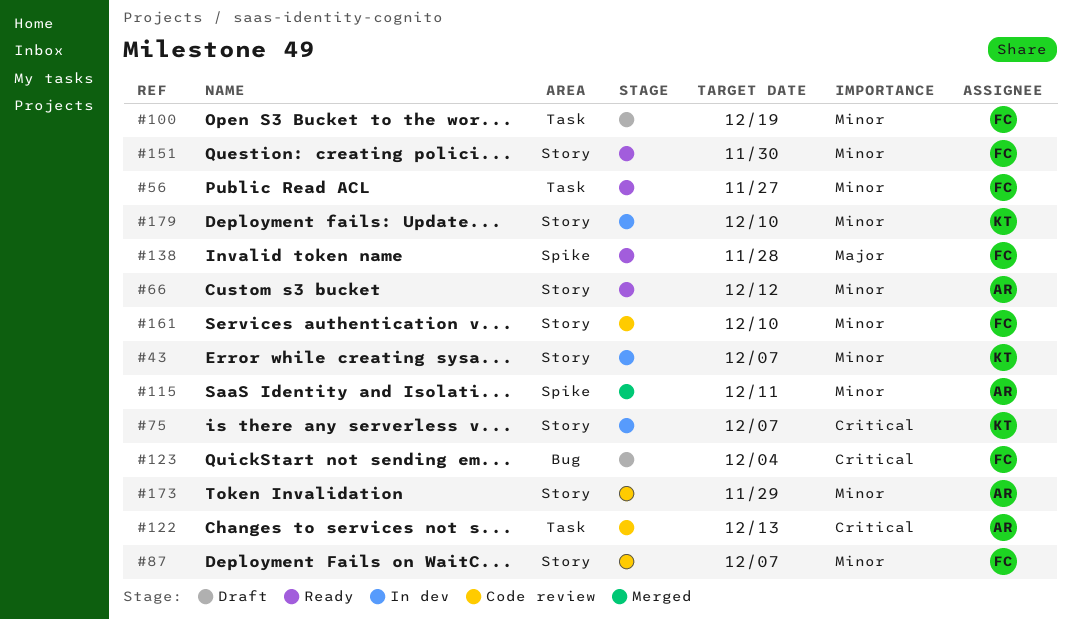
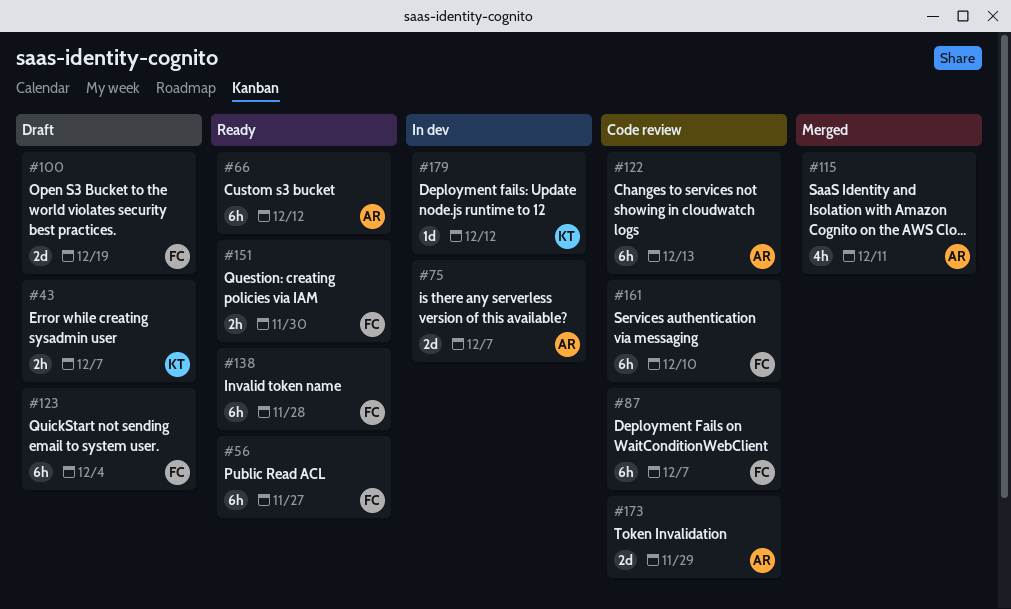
#43, status: In dev -> Draft
#75, owner: KT -> AR
#179, due: Dec 10 -> Dec 12

